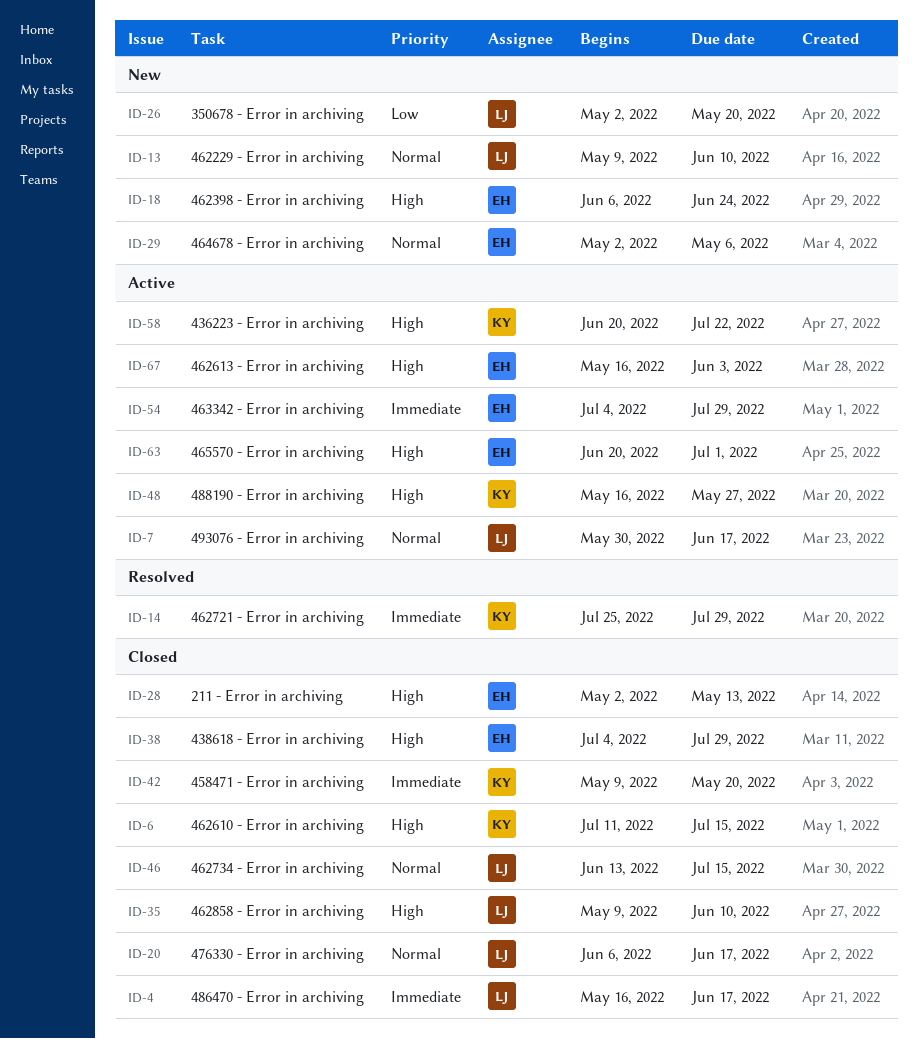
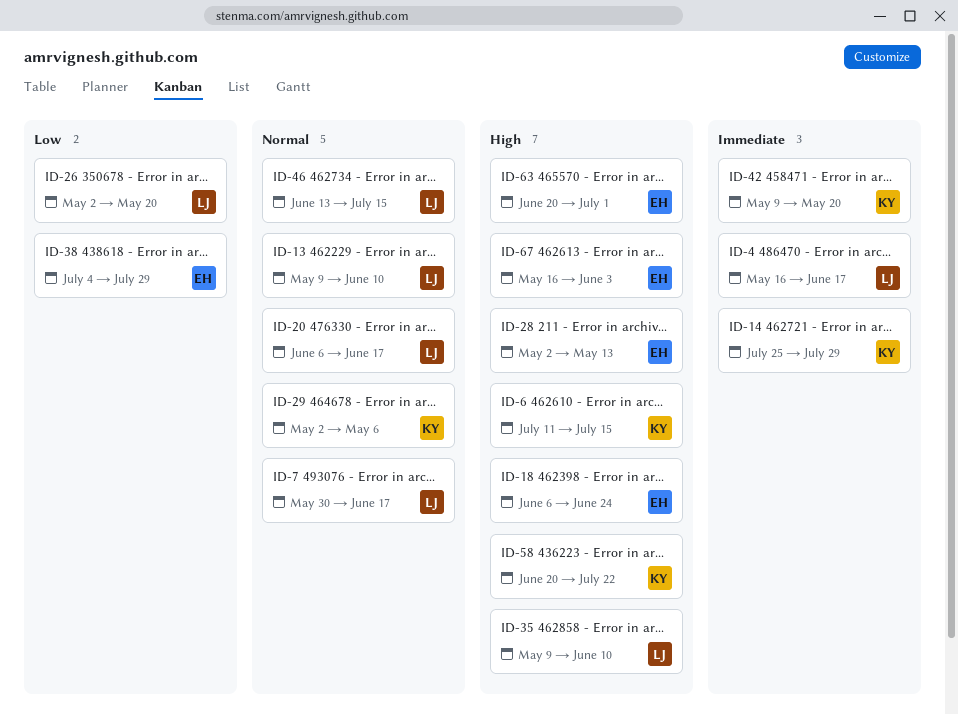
ID-29, owner: EH -> KY
ID-38, priority: High -> Low
ID-48: present -> none
ID-54: present -> none

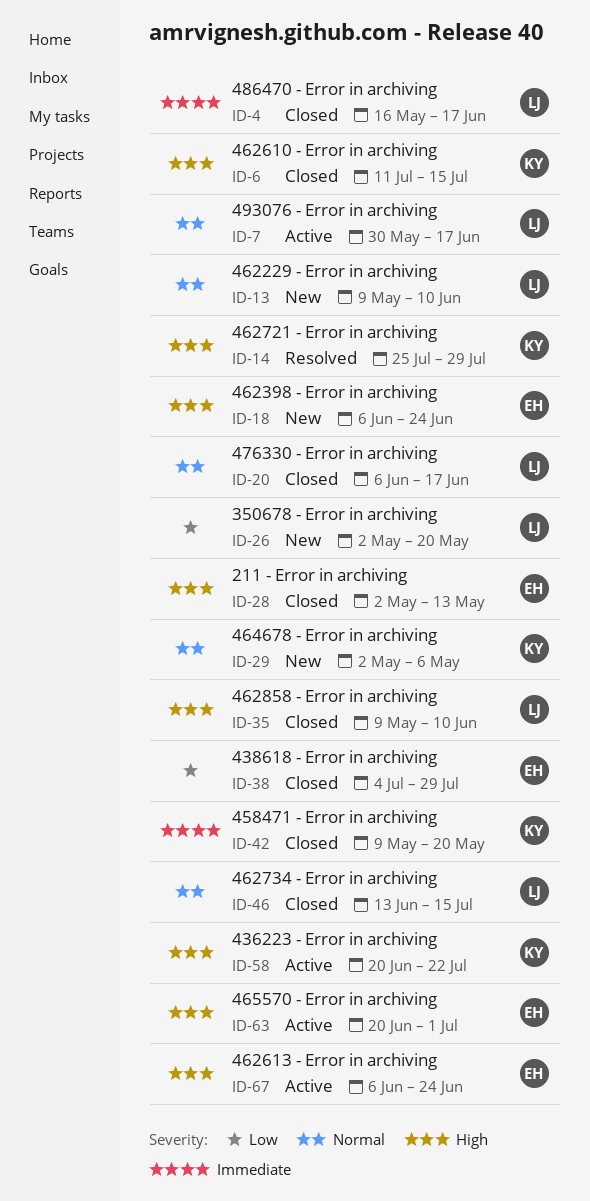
ID-14, priority: Immediate -> High
ID-67, start: May 16 -> Jun 6
ID-67, due: Jun 3 -> Jun 24

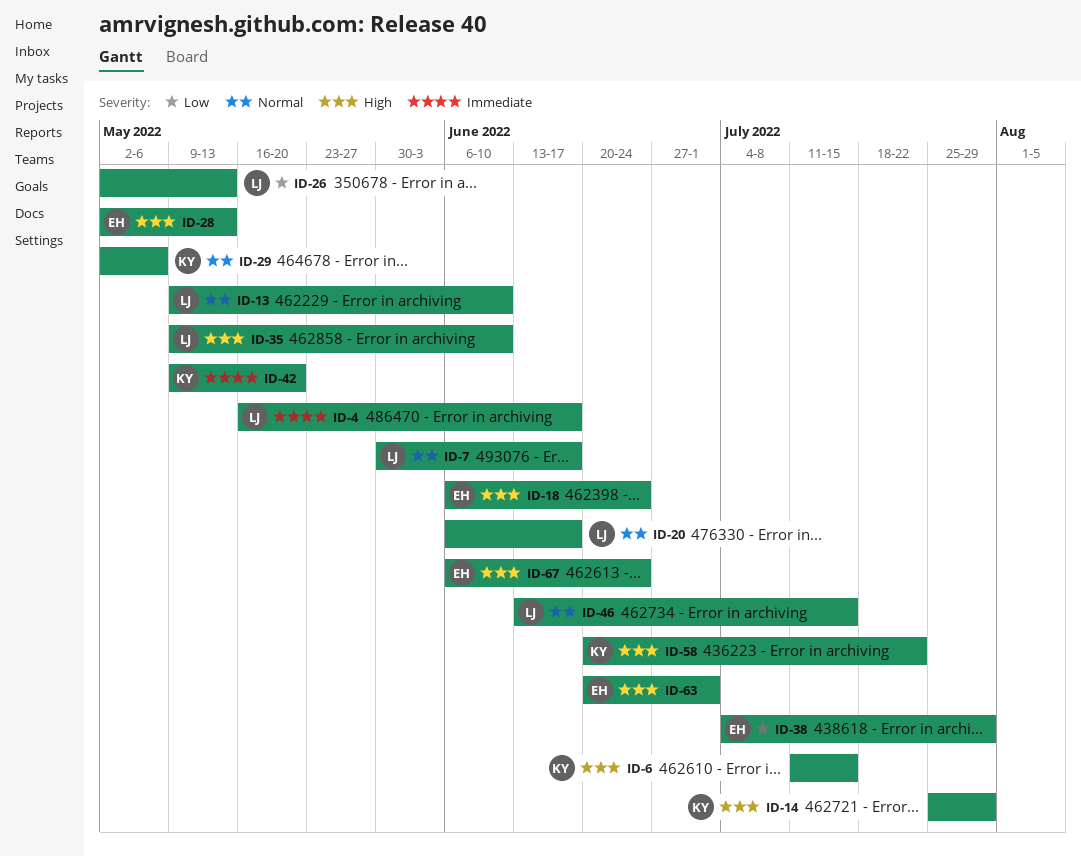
ID-26, due: May 20 -> May 13

